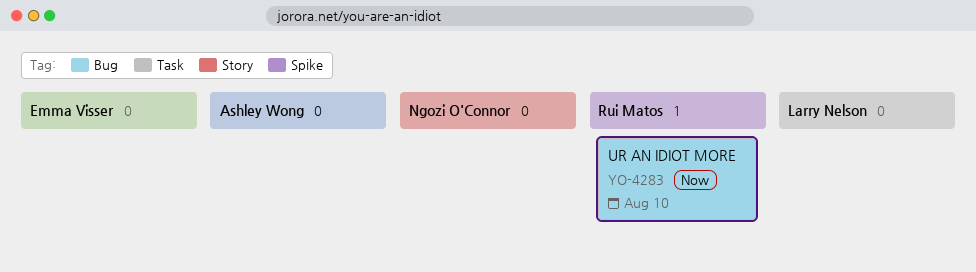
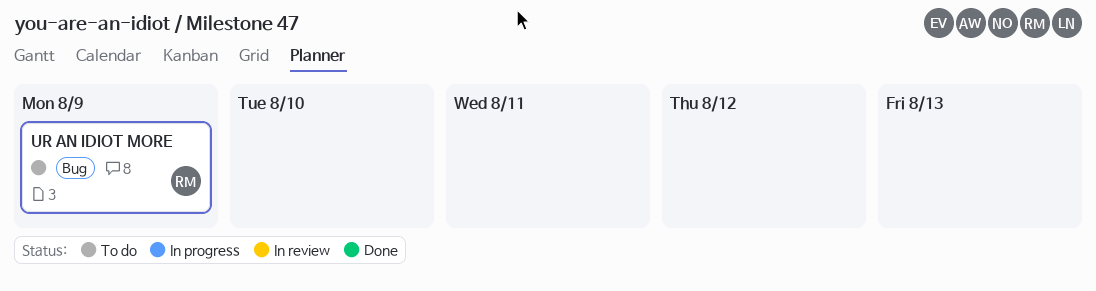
UR AN IDIOT MORE, due: Aug 10 -> Aug 9

